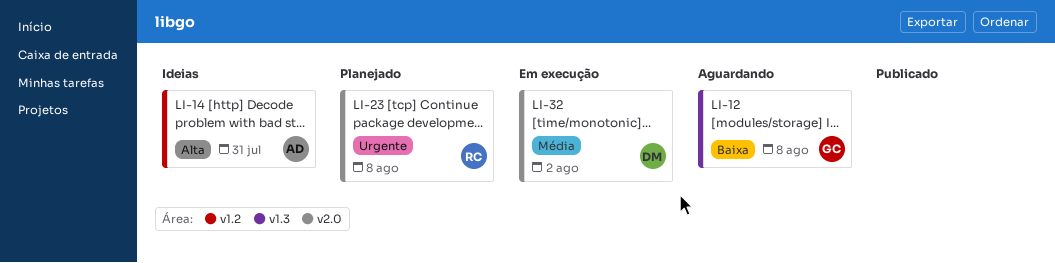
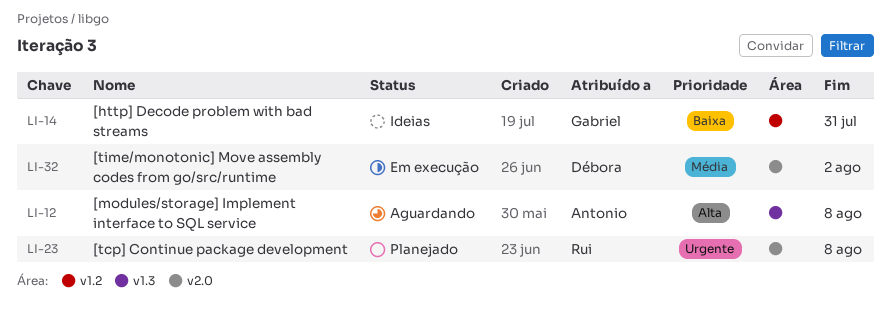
LI-12, owner: Gabriel -> Antonio
LI-12, priority: Baixa -> Alta
LI-14, owner: Antonio -> Gabriel
LI-14, priority: Alta -> Baixa

